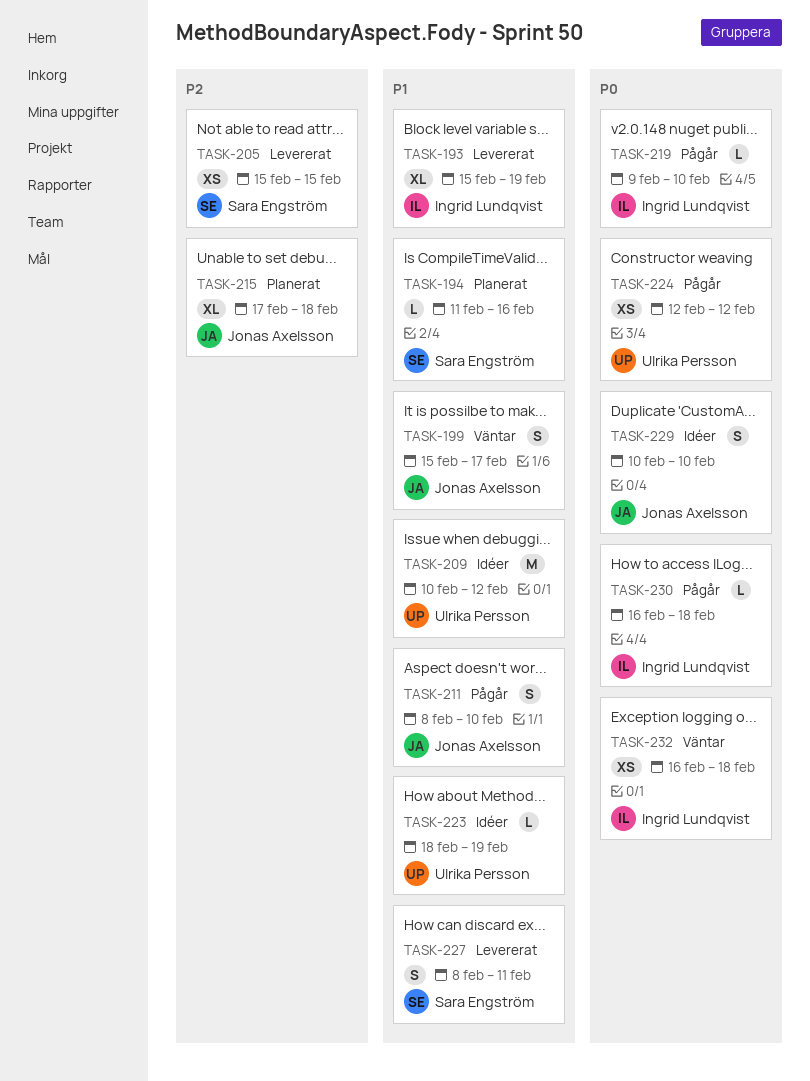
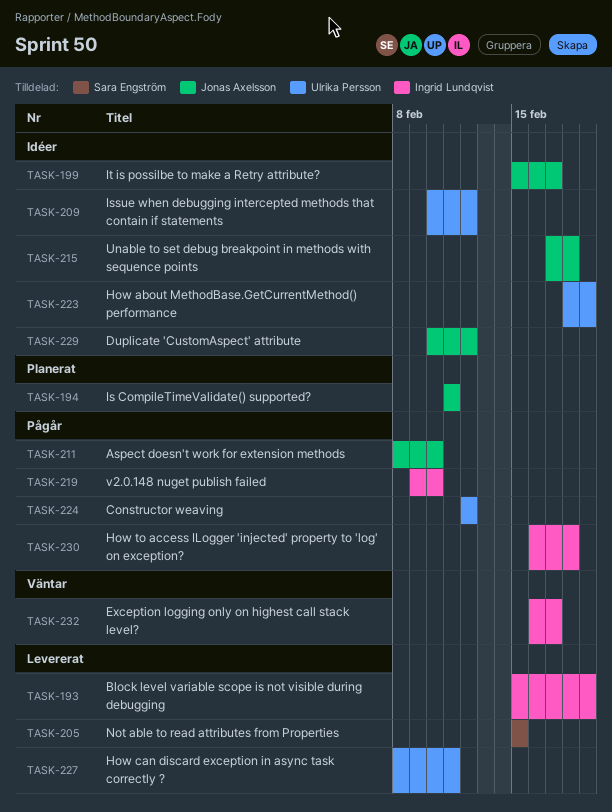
TASK-194, owner: Sara Engström -> Jonas Axelsson
TASK-194, due: Feb 16 -> Feb 11
TASK-199, status: Väntar -> Idéer
TASK-215, status: Planerat -> Idéer
TASK-227, owner: Sara Engström -> Ulrika Persson
TASK-229, due: Feb 10 -> Feb 12
TASK-232, due: Feb 18 -> Feb 17

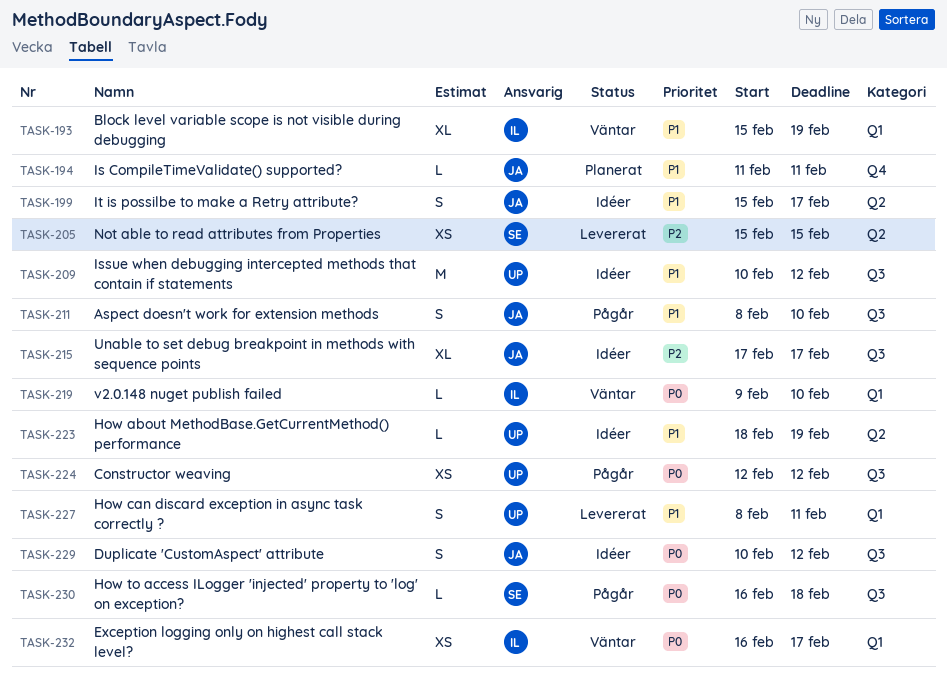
TASK-193, status: Levererat -> Väntar
TASK-215, due: Feb 18 -> Feb 17
TASK-219, status: Pågår -> Väntar
TASK-230, owner: Ingrid Lundqvist -> Sara Engström

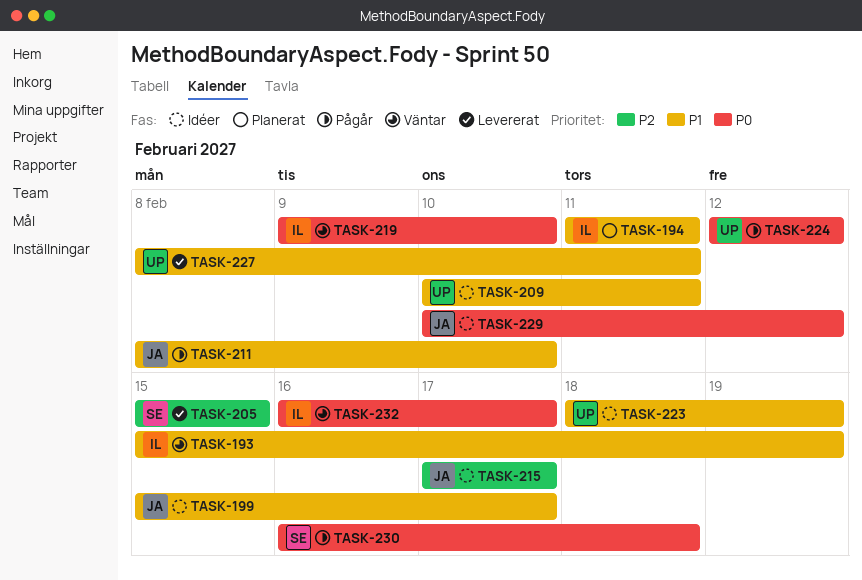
TASK-194, owner: JA -> IL
TASK-209, due: Feb 12 -> Feb 11

